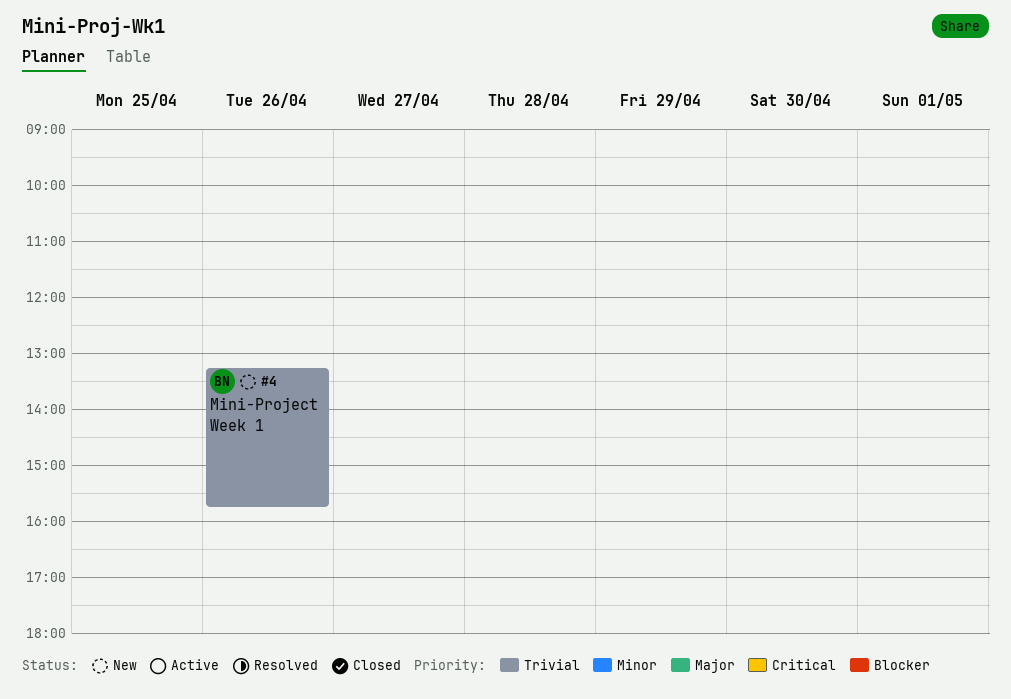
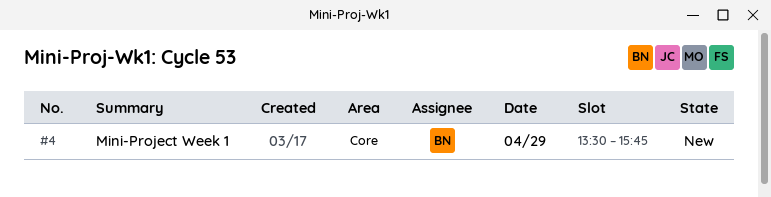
#4, day: Apr 26 -> Apr 29
#4, begins: 13:15 -> 13:30

